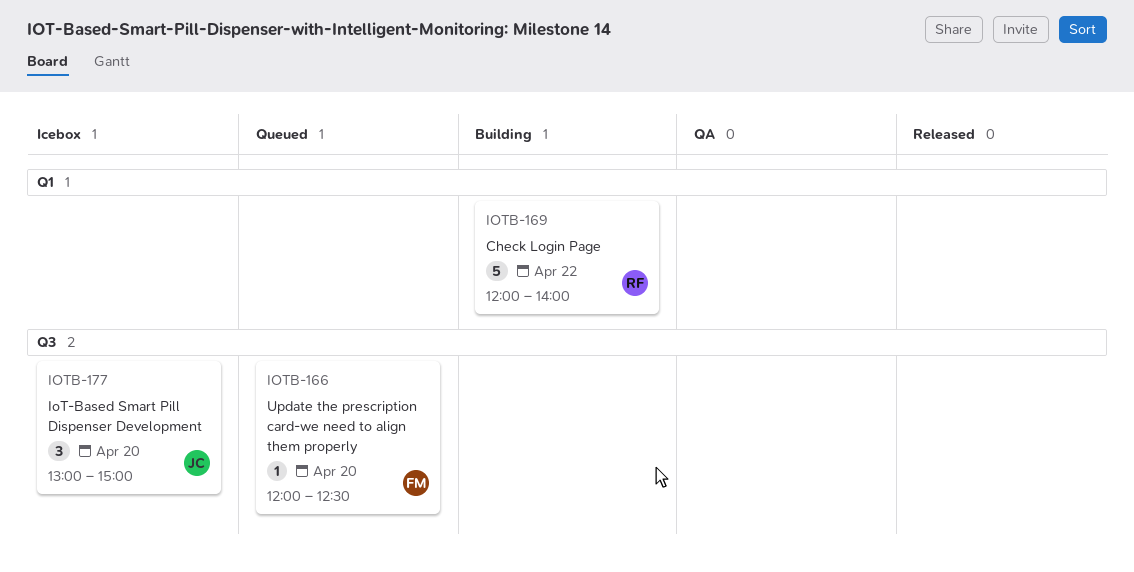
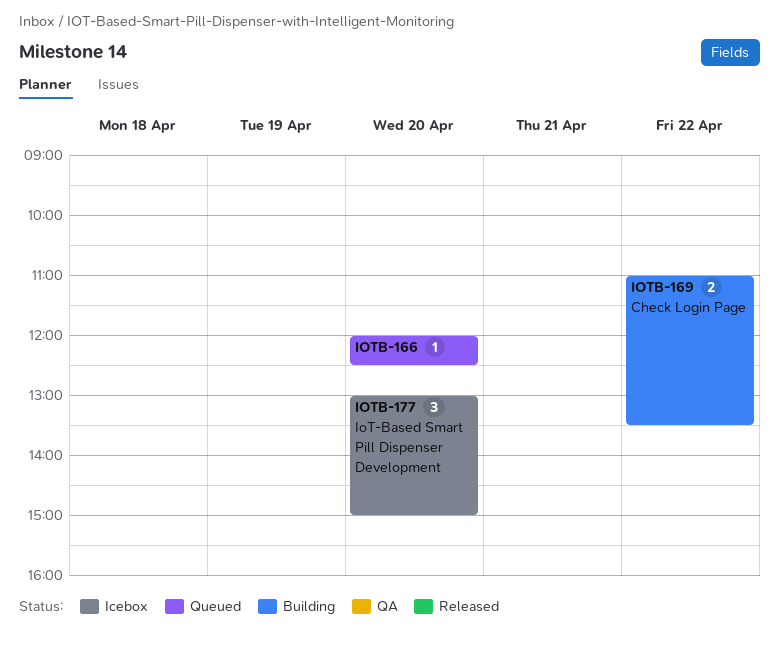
IOTB-169, estimate: 5 -> 2
IOTB-169, begins: 12:00 -> 11:00
IOTB-169, ends: 14:00 -> 13:30

